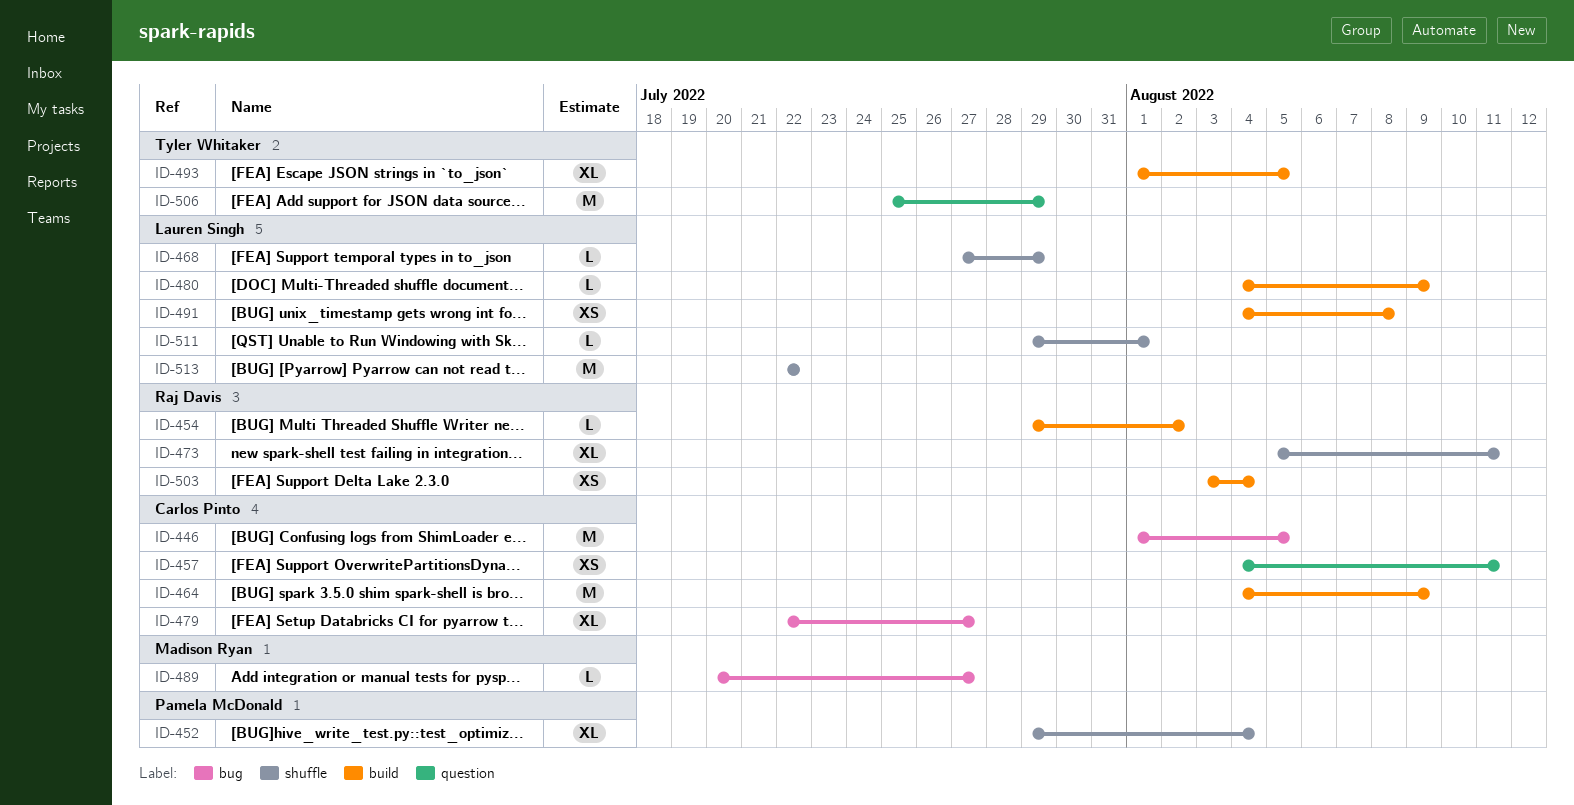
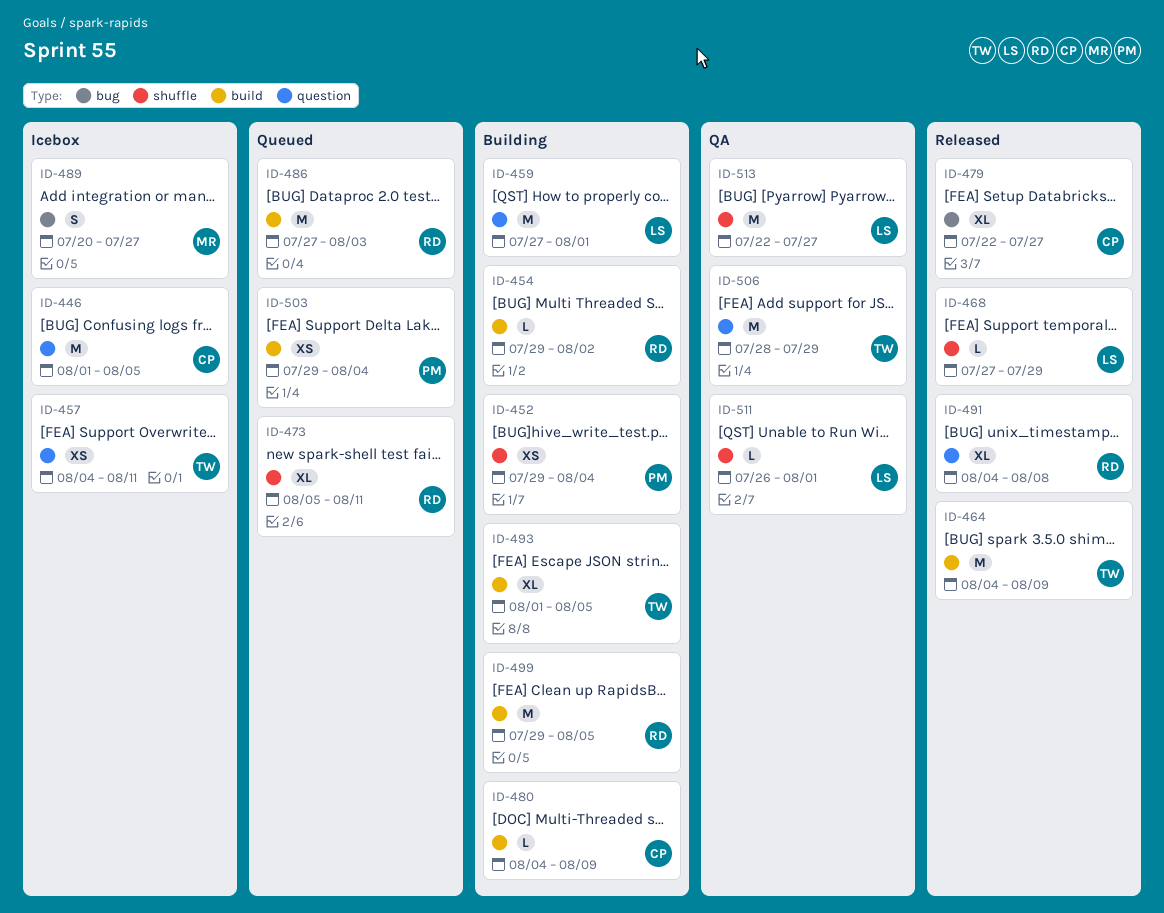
ID-446, label: bug -> question
ID-452, estimate: XL -> XS
ID-457, owner: Carlos Pinto -> Tyler Whitaker
ID-459: none -> present
ID-464, owner: Carlos Pinto -> Tyler Whitaker
ID-480, owner: Lauren Singh -> Carlos Pinto
ID-486: none -> present
ID-489, estimate: L -> S
ID-491, owner: Lauren Singh -> Raj Davis
ID-491, label: build -> question
ID-491, estimate: XS -> XL
ID-499: none -> present
ID-503, owner: Raj Davis -> Pamela McDonald
ID-503, start: Aug 3 -> Jul 29
ID-506, start: Jul 25 -> Jul 28
ID-511, start: Jul 29 -> Jul 26
ID-513, due: Jul 22 -> Jul 27

